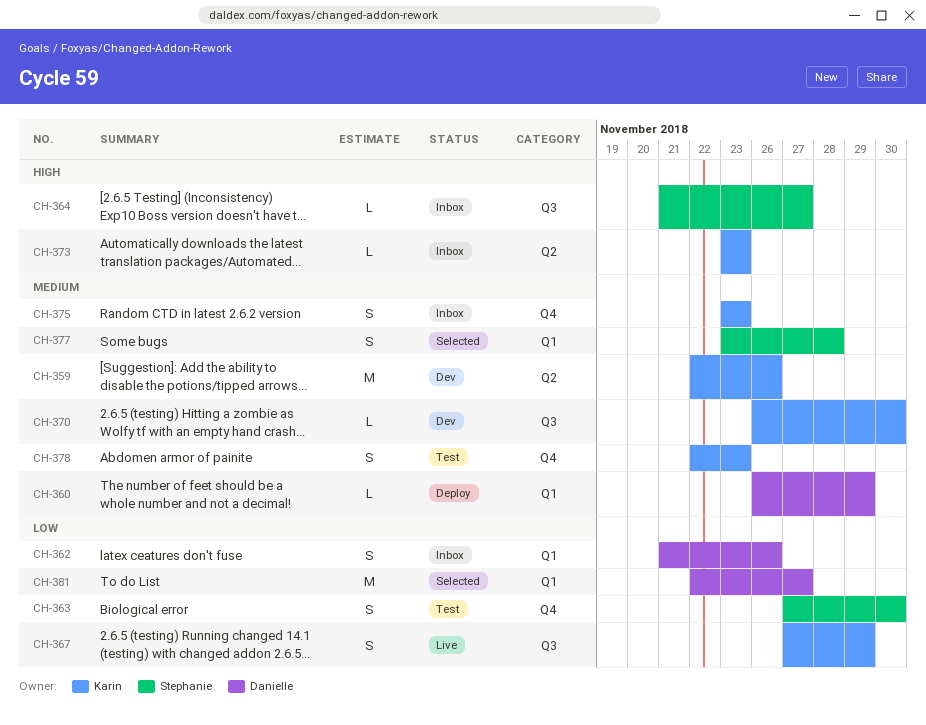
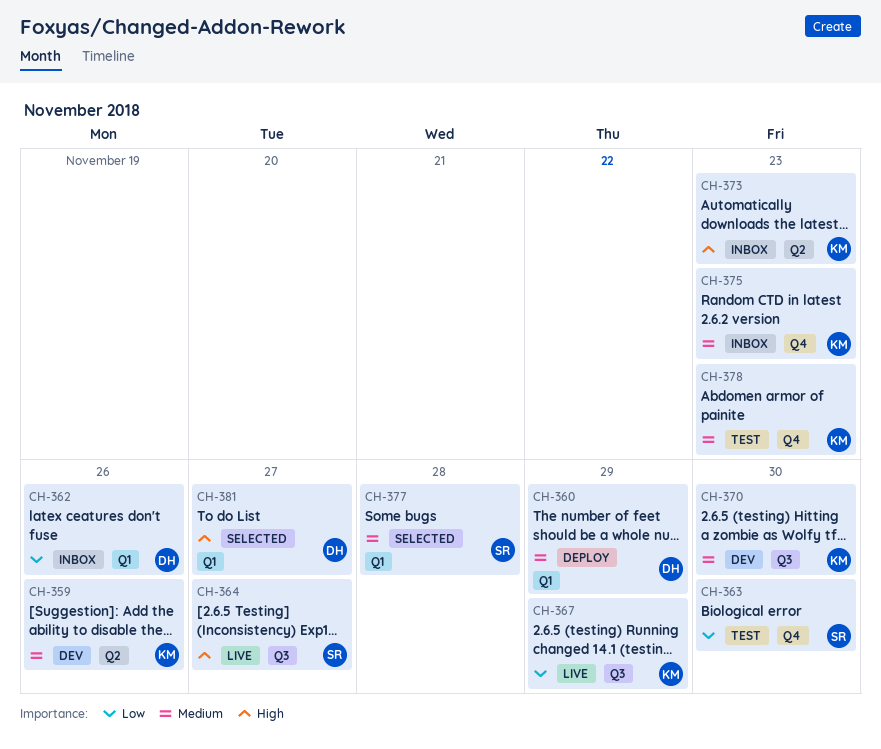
CH-364, status: Inbox -> Live
CH-381, priority: Low -> High

